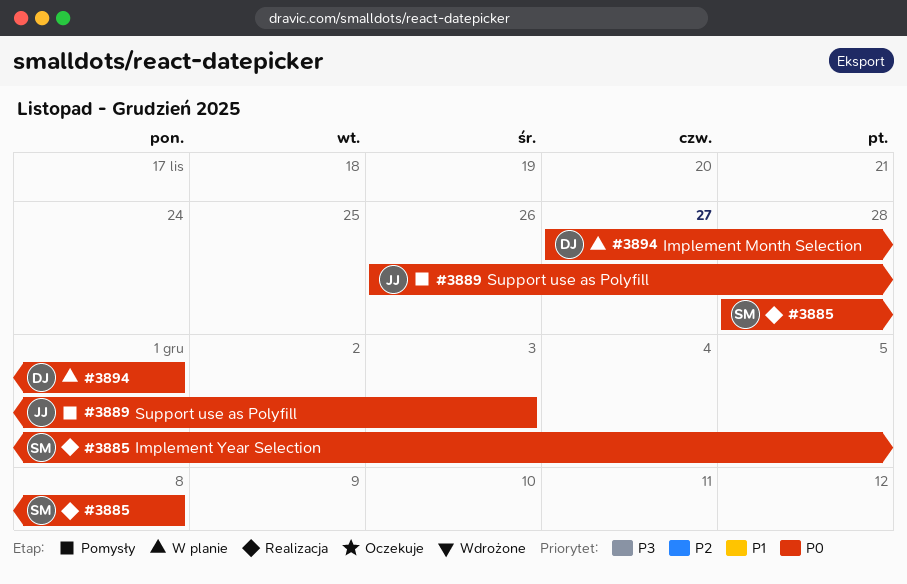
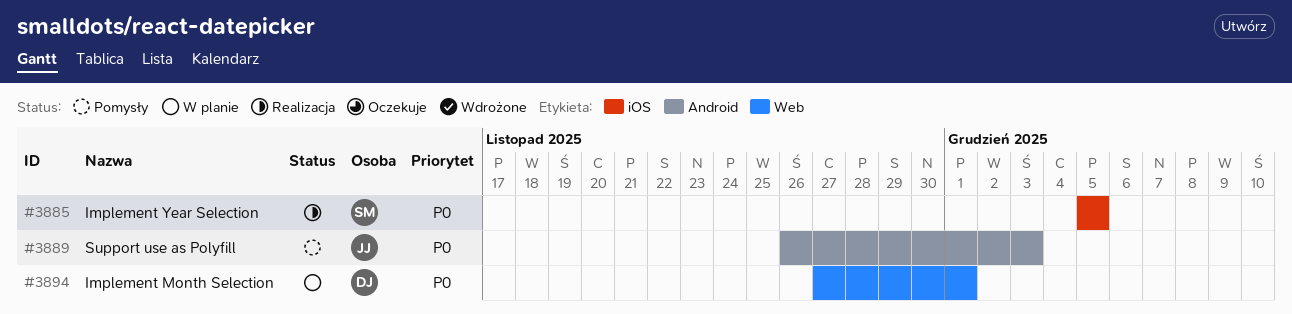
#3885, start: Nov 28 -> Dec 5
#3885, due: Dec 8 -> Dec 5

